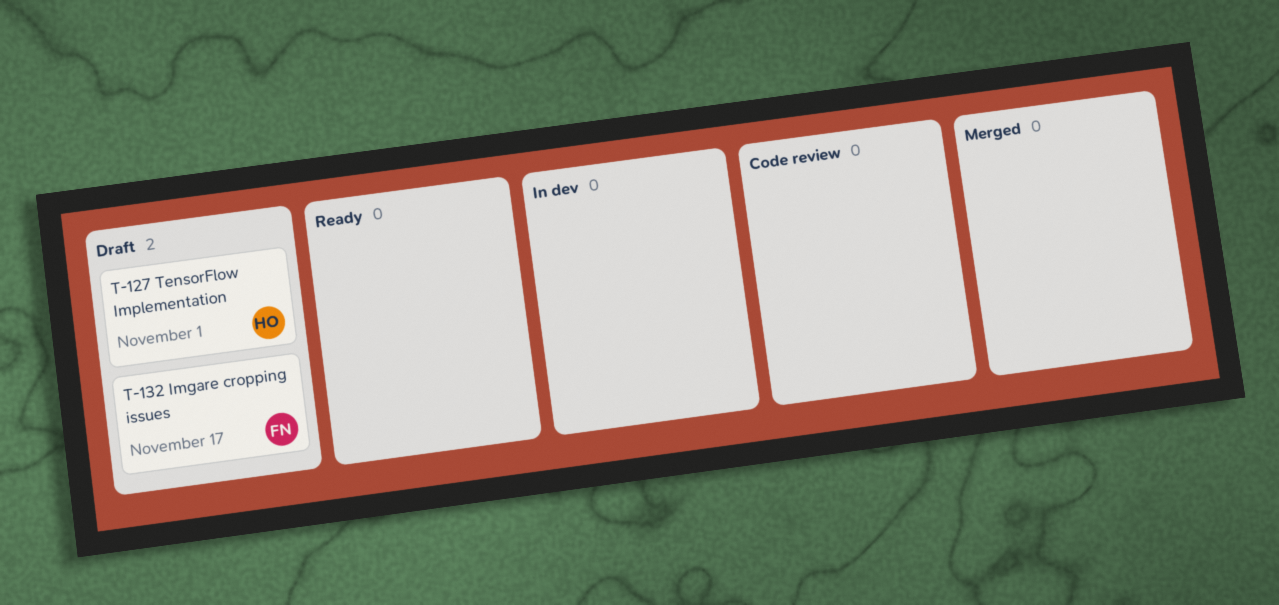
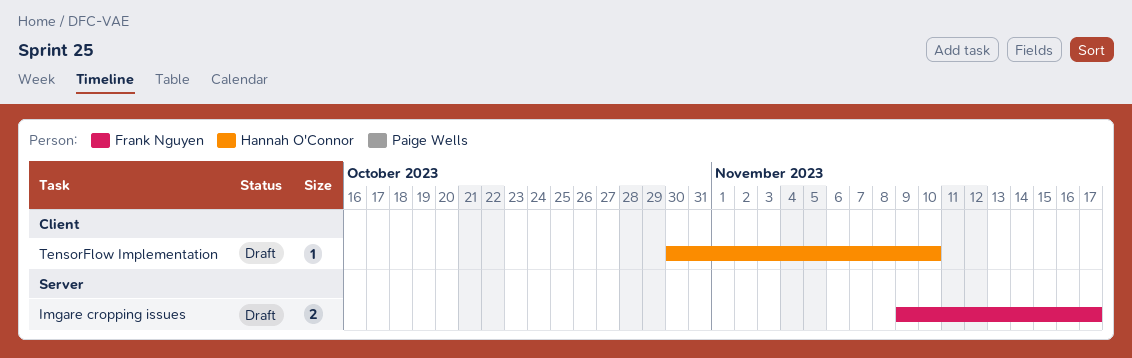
TensorFlow Implementation, due: Nov 1 -> Nov 10

